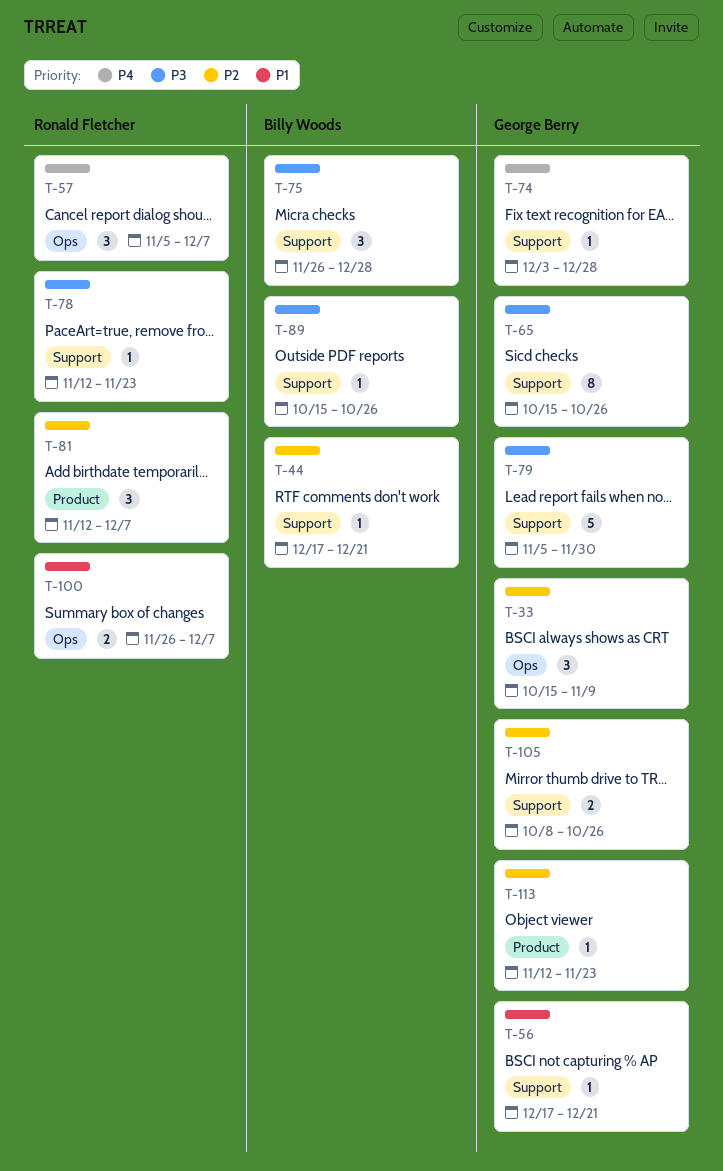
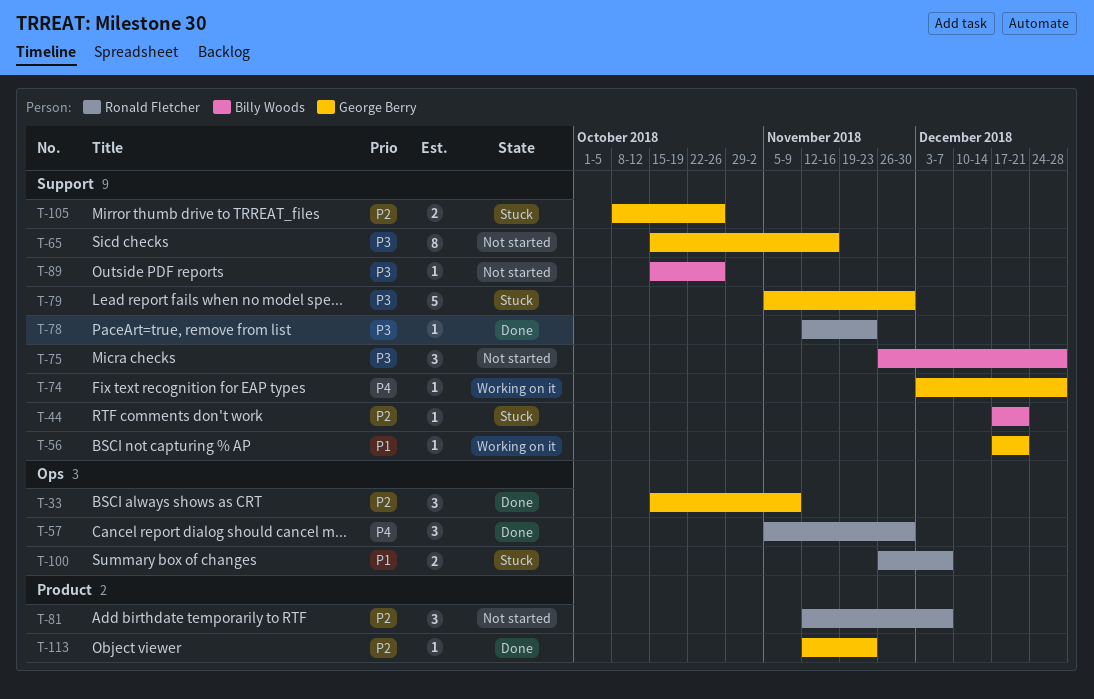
T-57, due: Dec 7 -> Nov 30
T-65, due: Oct 26 -> Nov 16

